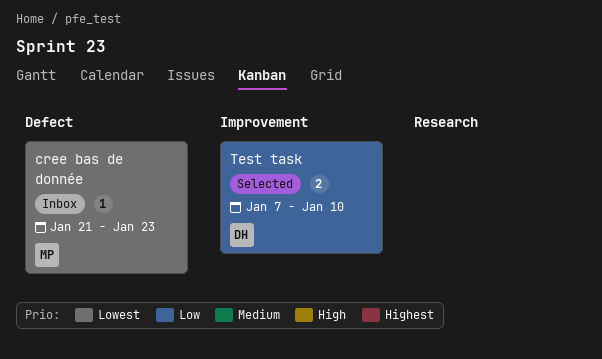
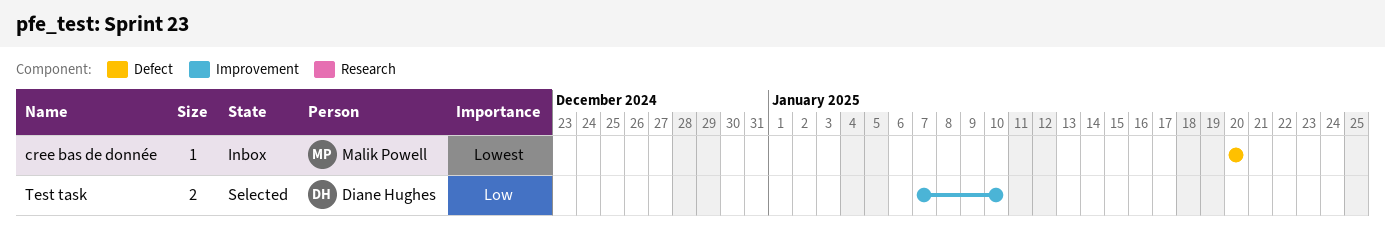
cree bas de donnée, start: Jan 21 -> Jan 20
cree bas de donnée, due: Jan 23 -> Jan 20

